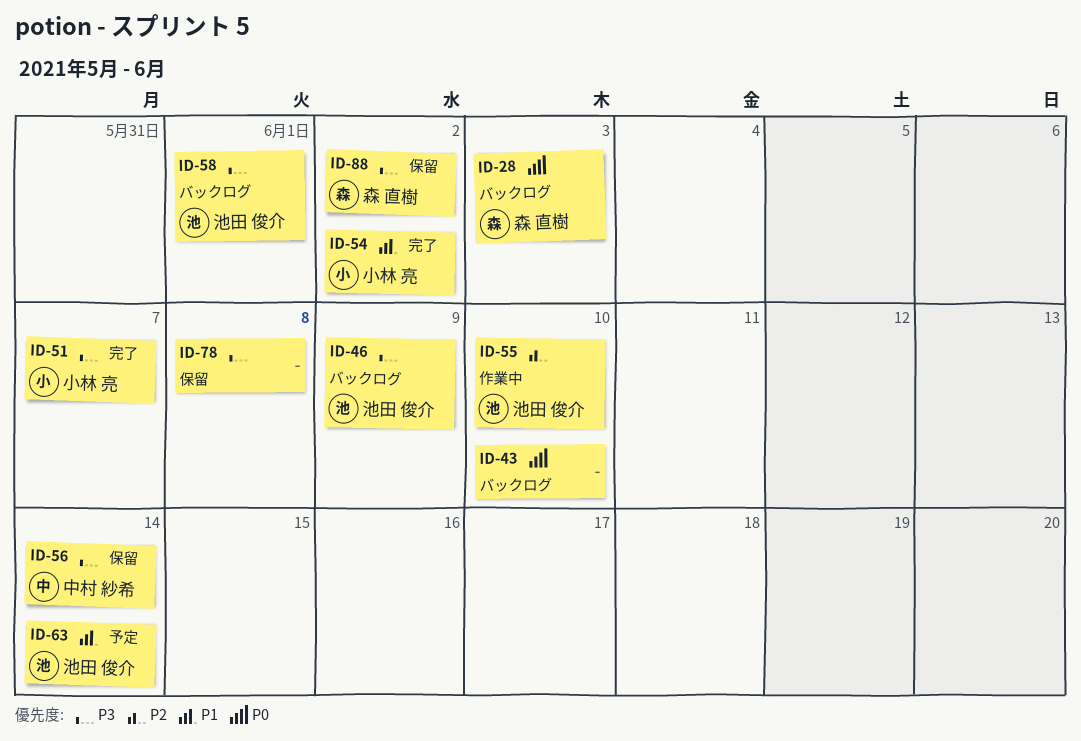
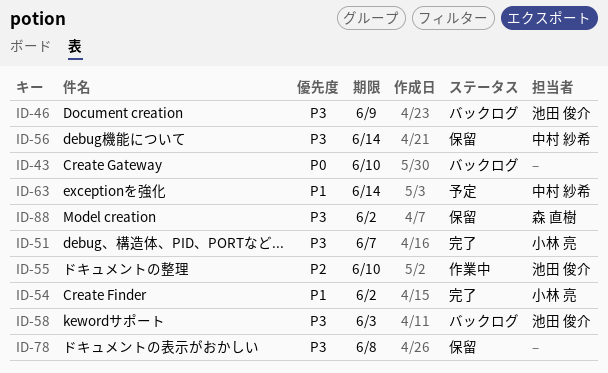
ID-28: present -> none
ID-58, due: Jun 1 -> Jun 3
ID-63, owner: 池田 俊介 -> 中村 紗希

